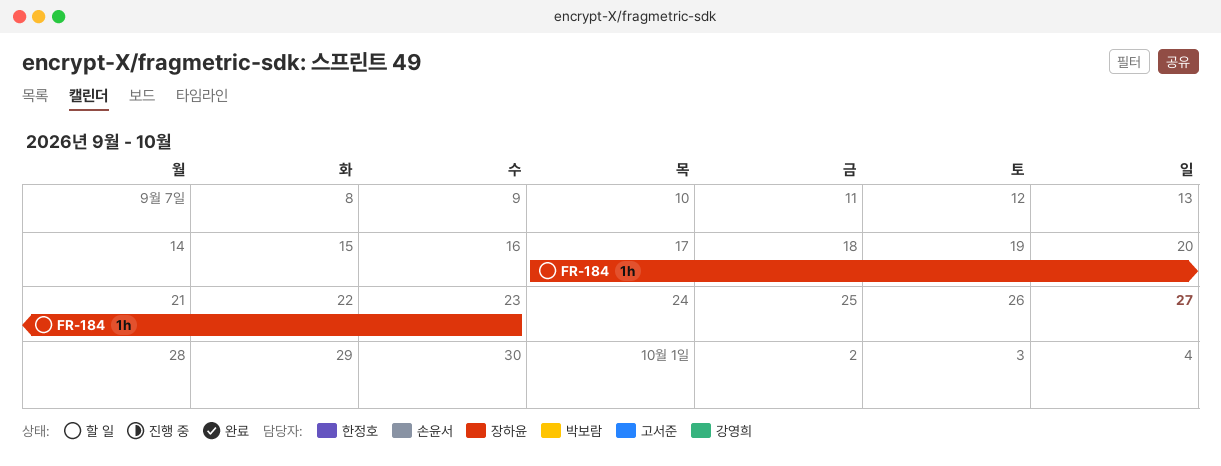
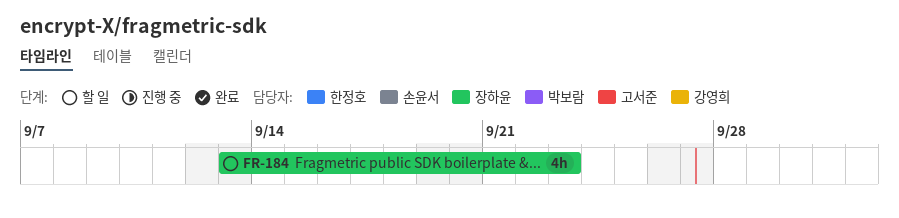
FR-184, estimate: 1h -> 4h
FR-184, start: Sep 17 -> Sep 13

